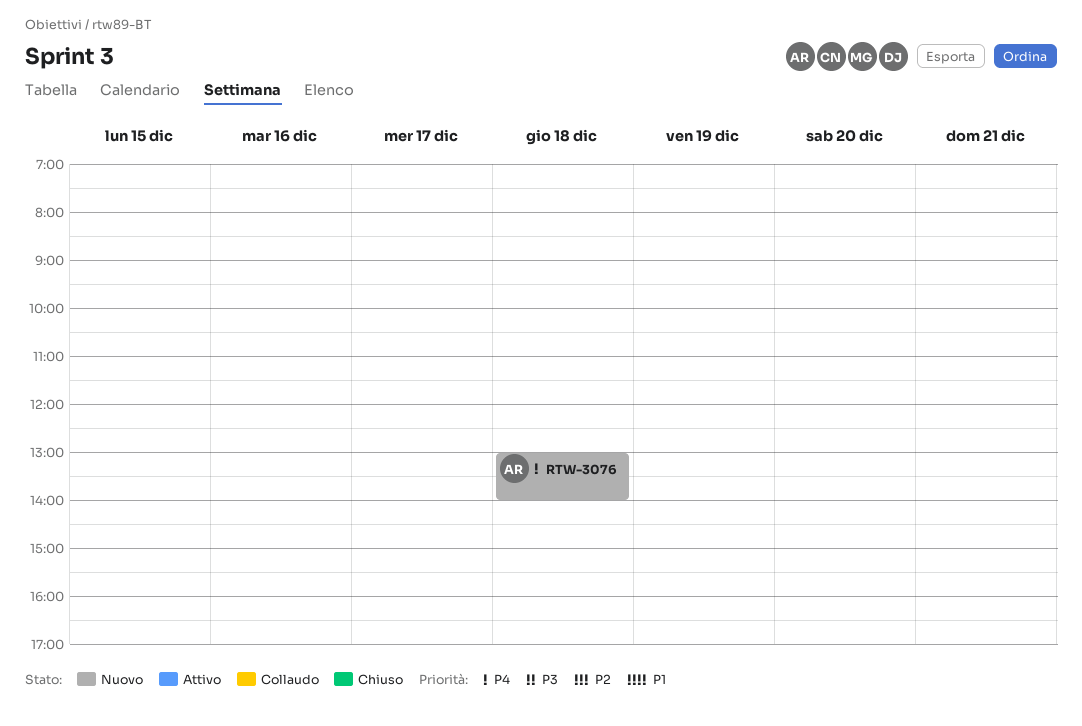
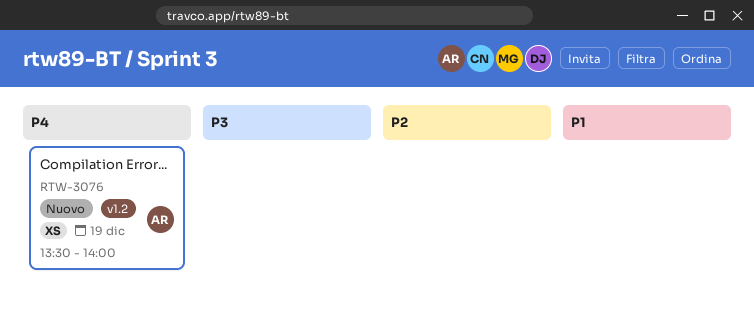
RTW-3076, day: Dec 18 -> Dec 19
RTW-3076, begins: 13:00 -> 13:30

